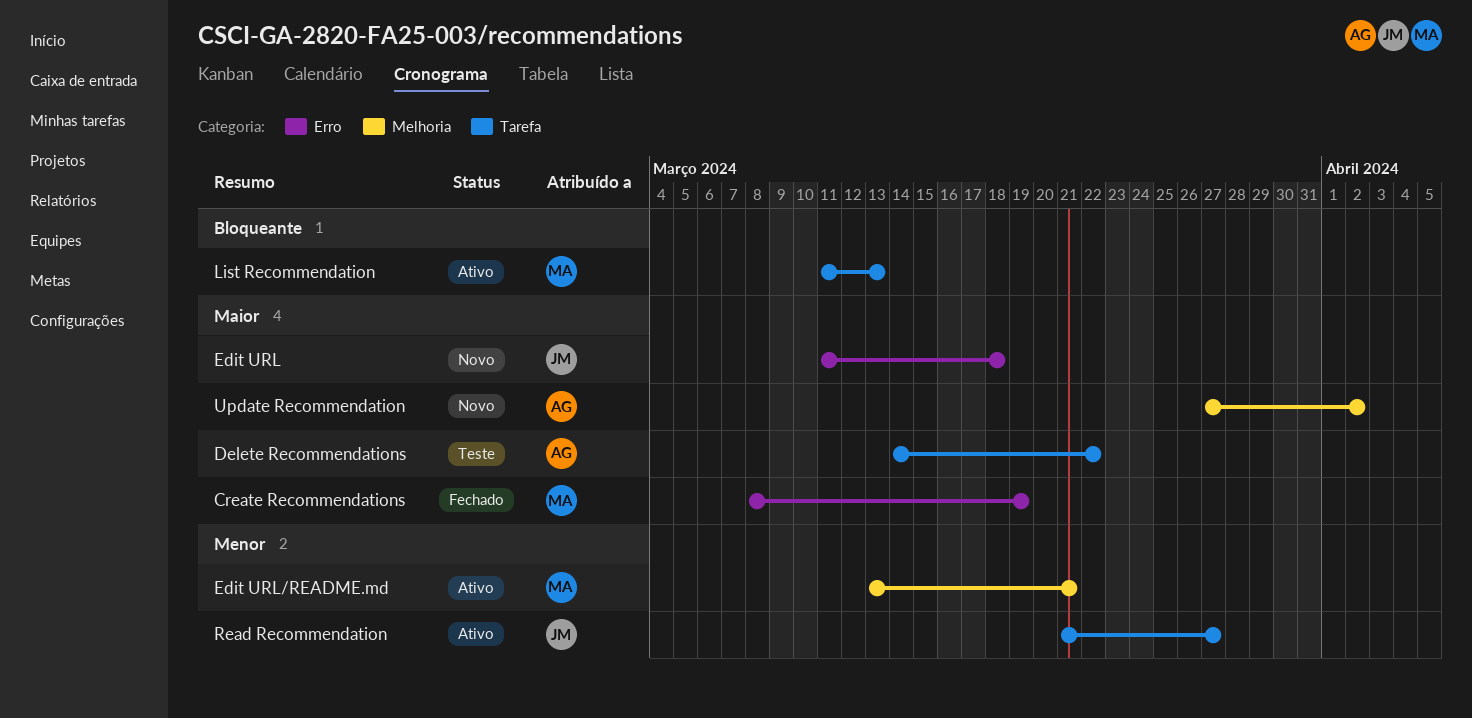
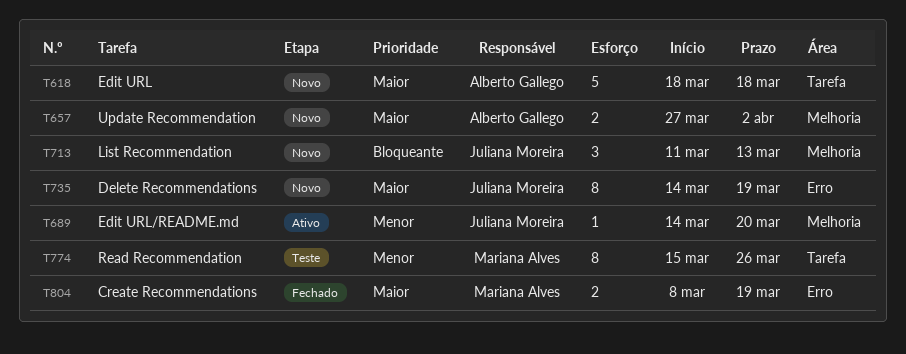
Delete Recommendations, status: Teste -> Novo
Delete Recommendations, owner: Alberto Gallego -> Juliana Moreira
Delete Recommendations, label: Tarefa -> Erro
Delete Recommendations, due: Mar 22 -> Mar 19
Edit URL, owner: Juliana Moreira -> Alberto Gallego
Edit URL, label: Erro -> Tarefa
Edit URL, start: Mar 11 -> Mar 18
Edit URL/README.md, owner: Mariana Alves -> Juliana Moreira
Edit URL/README.md, start: Mar 13 -> Mar 14
Edit URL/README.md, due: Mar 21 -> Mar 20
List Recommendation, status: Ativo -> Novo
List Recommendation, owner: Mariana Alves -> Juliana Moreira
List Recommendation, label: Tarefa -> Melhoria
Read Recommendation, status: Ativo -> Teste
Read Recommendation, owner: Juliana Moreira -> Mariana Alves
Read Recommendation, start: Mar 21 -> Mar 15
Read Recommendation, due: Mar 27 -> Mar 26

